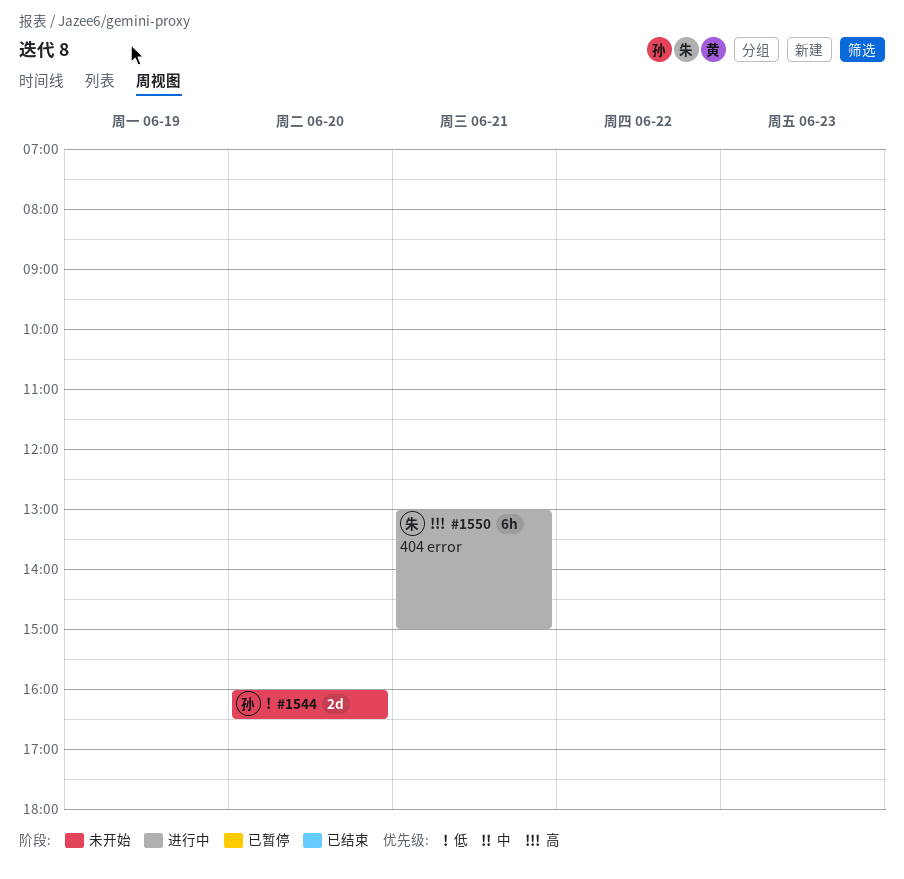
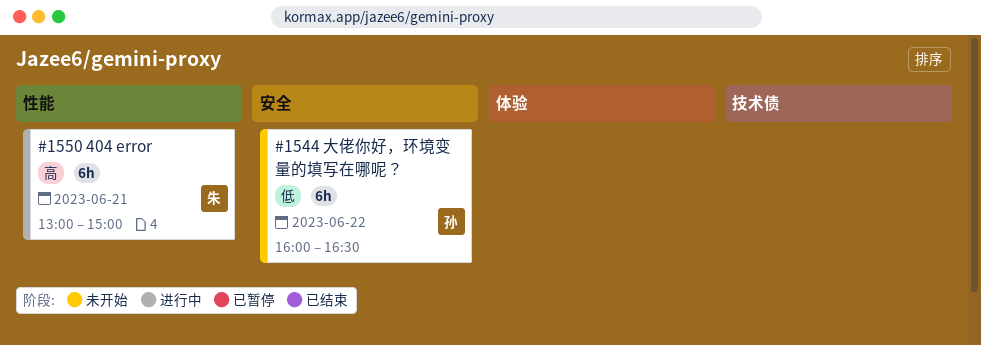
#1544, estimate: 2d -> 6h
#1544, day: Jun 20 -> Jun 22

